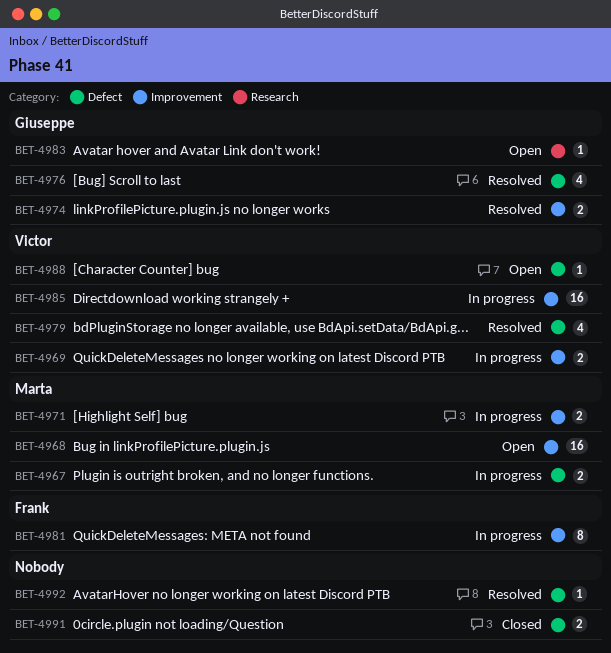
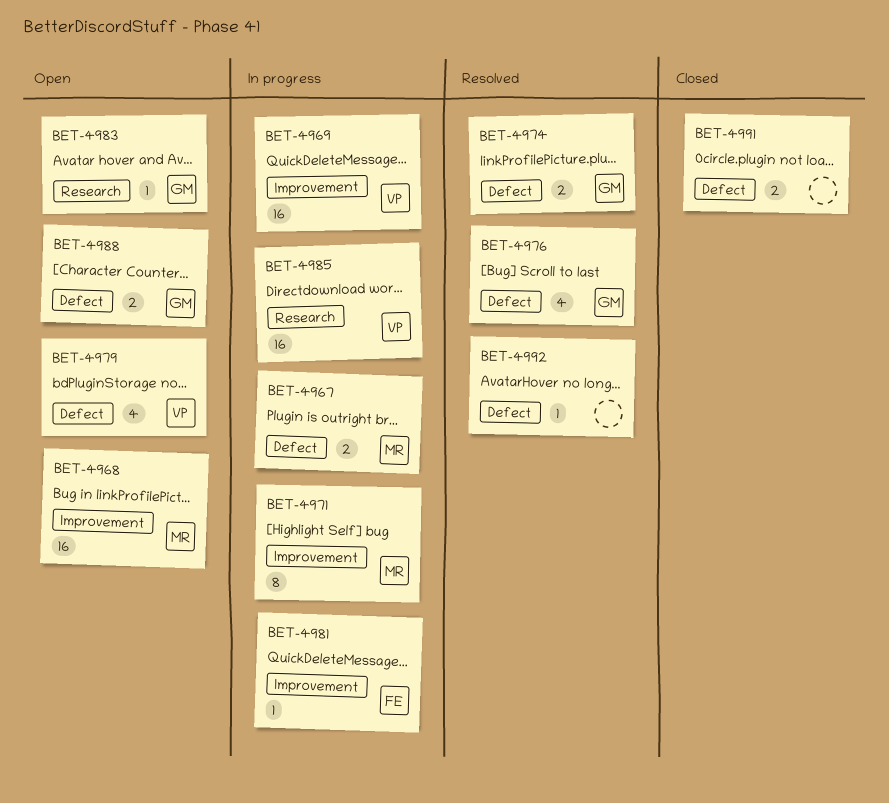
BET-4969, estimate: 2 -> 16
BET-4971, estimate: 2 -> 8
BET-4974, label: Improvement -> Defect
BET-4979, status: Resolved -> Open
BET-4981, estimate: 8 -> 1
BET-4985, label: Improvement -> Research
BET-4988, owner: Victor -> Giuseppe
BET-4988, estimate: 1 -> 2

